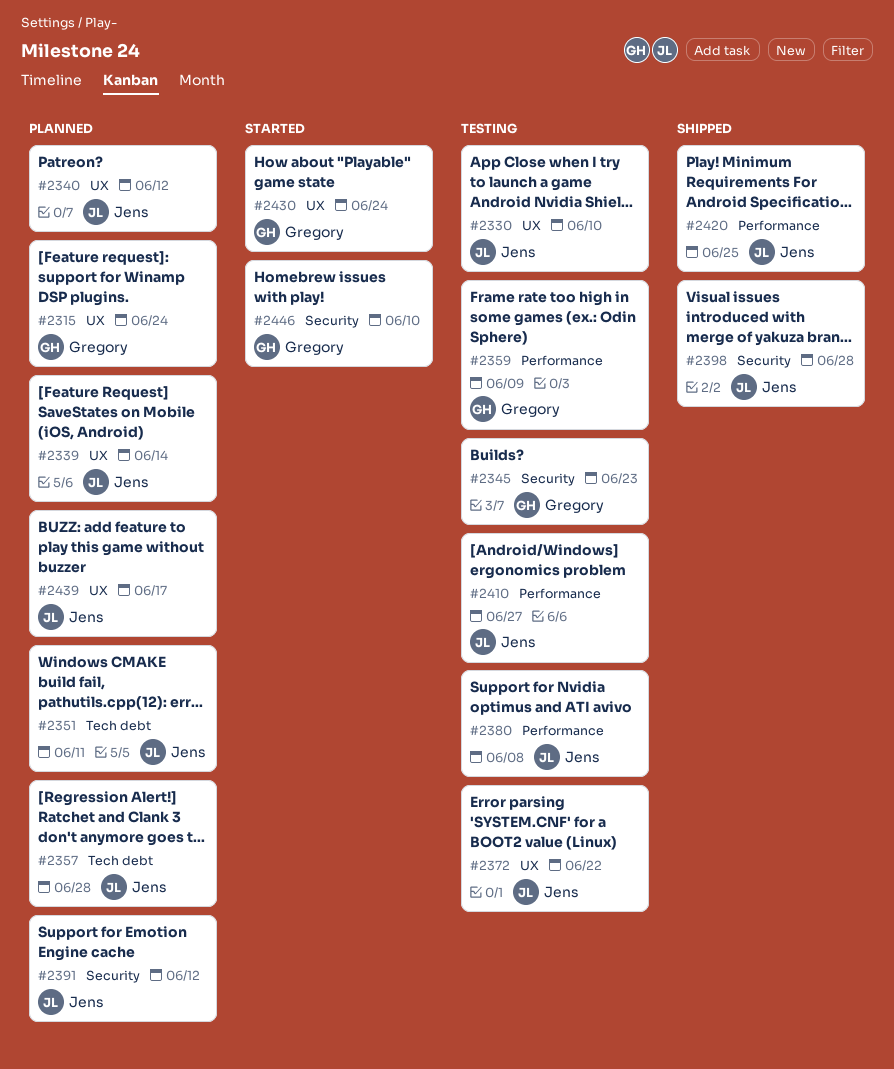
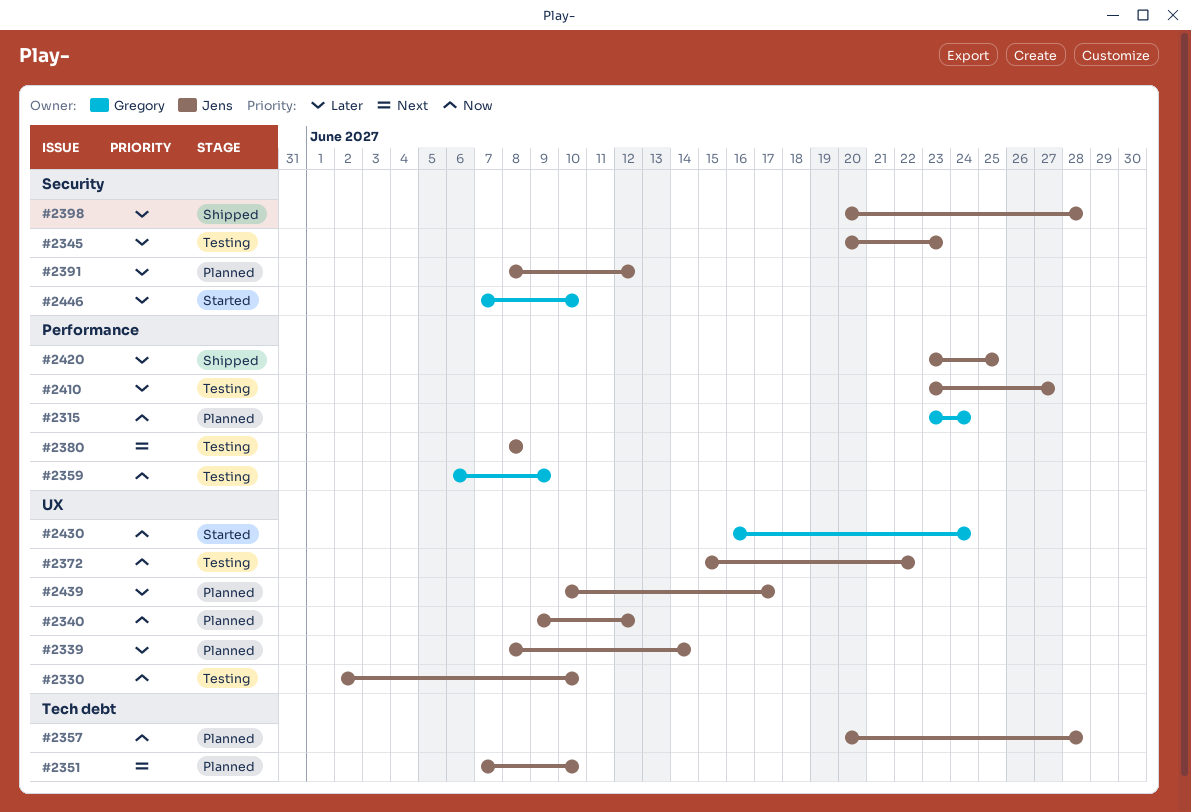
#2315, label: UX -> Performance
#2345, owner: Gregory -> Jens
#2351, due: Jun 11 -> Jun 10

